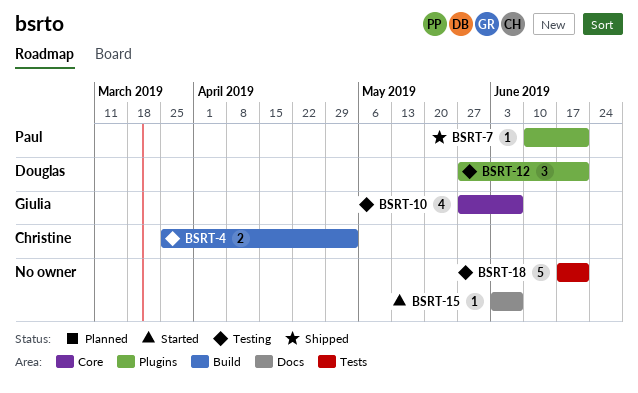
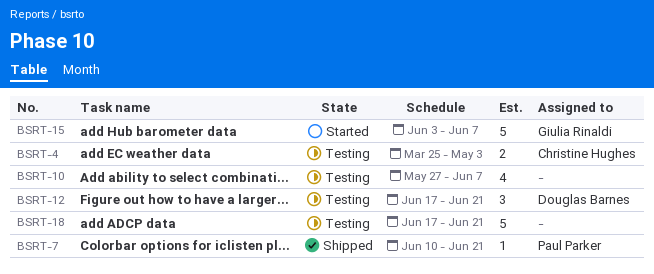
BSRT-10, owner: Giulia Rinaldi -> none
BSRT-12, start: May 27 -> Jun 17
BSRT-15, owner: none -> Giulia Rinaldi
BSRT-15, estimate: 1 -> 5

